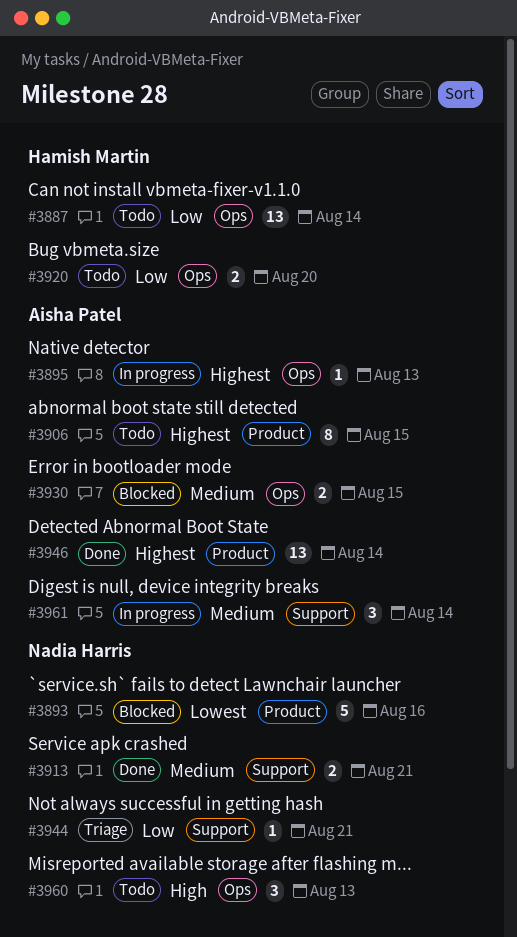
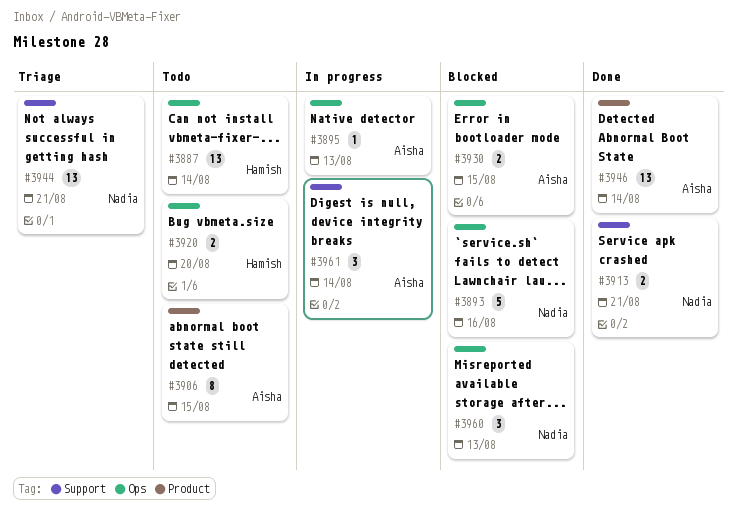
#3893, label: Product -> Ops
#3944, estimate: 1 -> 13
#3960, status: Todo -> Blocked

